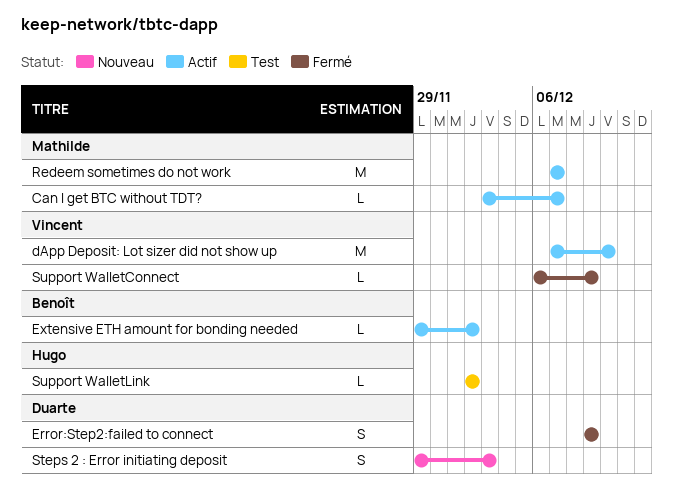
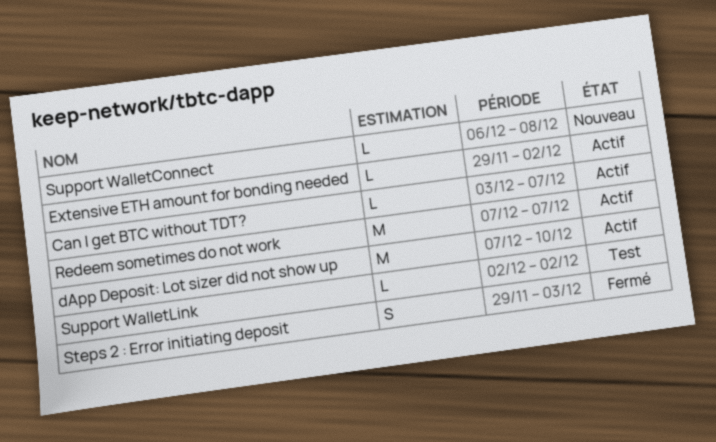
Error:Step2:failed to connect: present -> none
Steps 2 : Error initiating deposit, status: Nouveau -> Fermé
Support WalletConnect, status: Fermé -> Nouveau
Support WalletConnect, due: Dec 9 -> Dec 8

